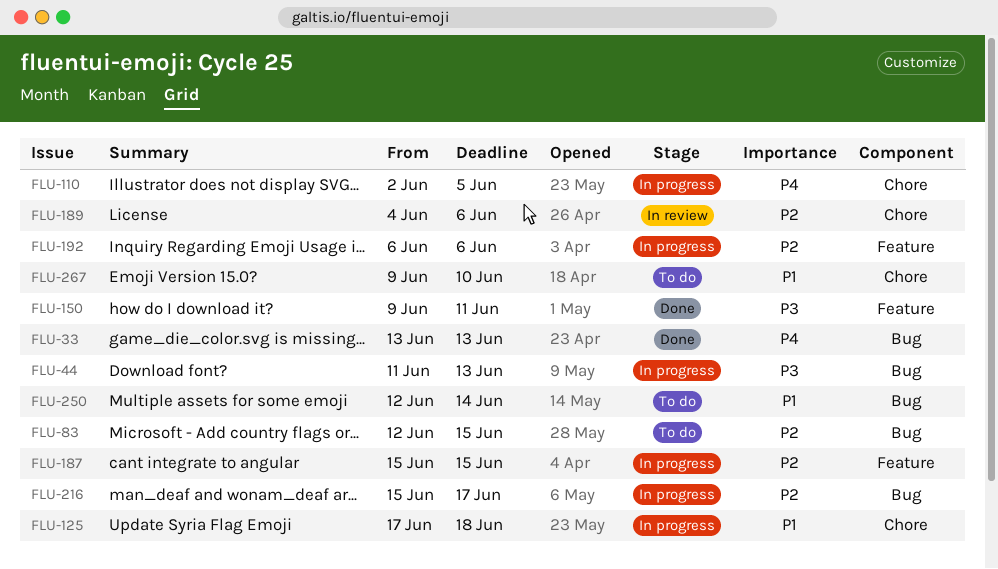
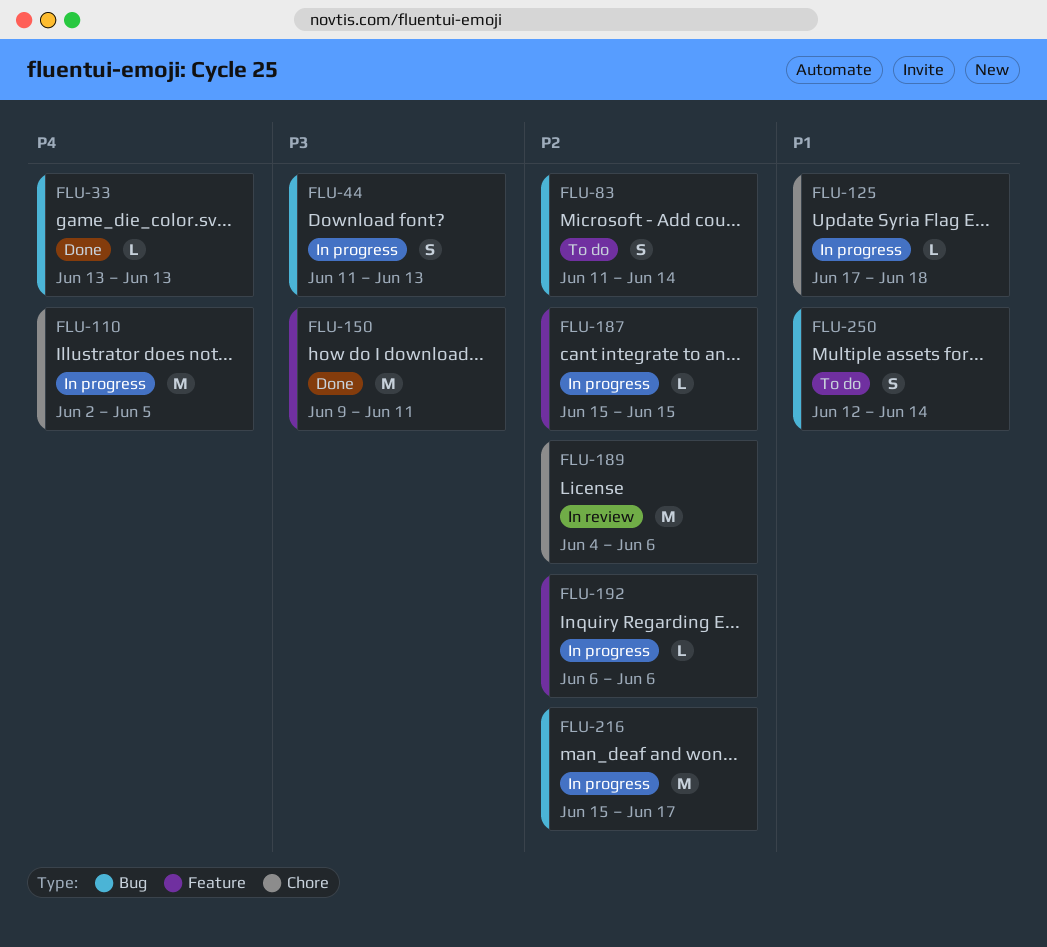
FLU-83, start: Jun 12 -> Jun 11
FLU-83, due: Jun 15 -> Jun 14
FLU-267: present -> none

